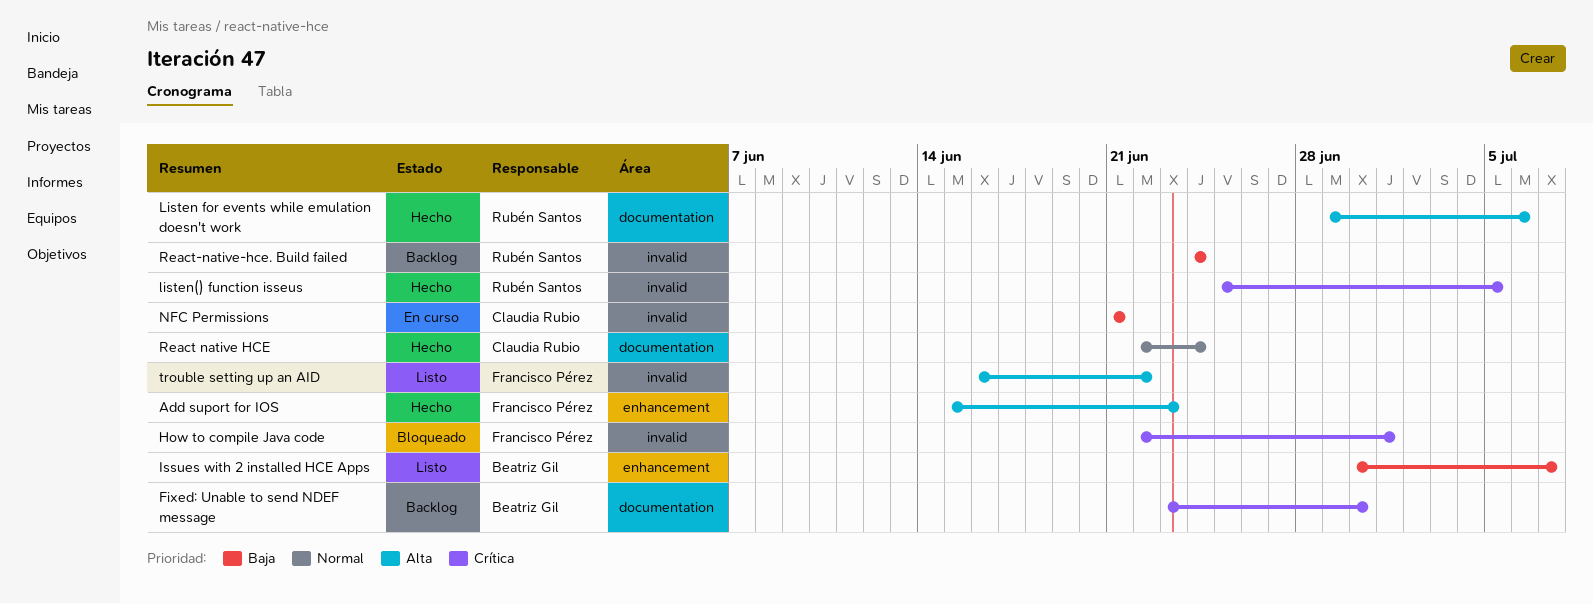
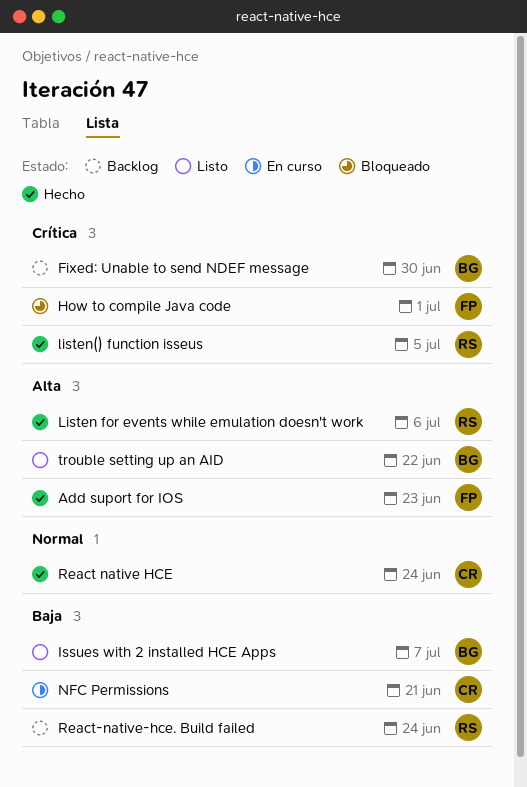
trouble setting up an AID, owner: Francisco Pérez -> Beatriz Gil

